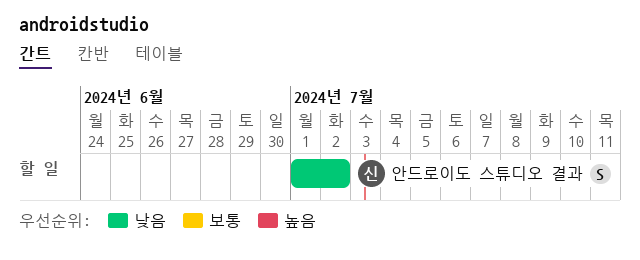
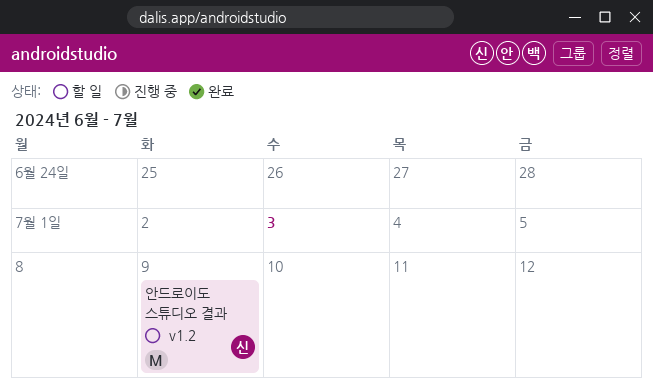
안드로이도 스튜디오 결과, estimate: S -> M
안드로이도 스튜디오 결과, due: Jul 2 -> Jul 9

